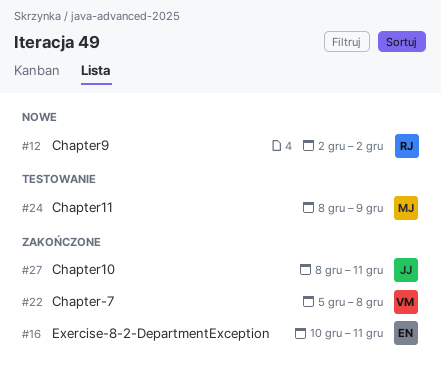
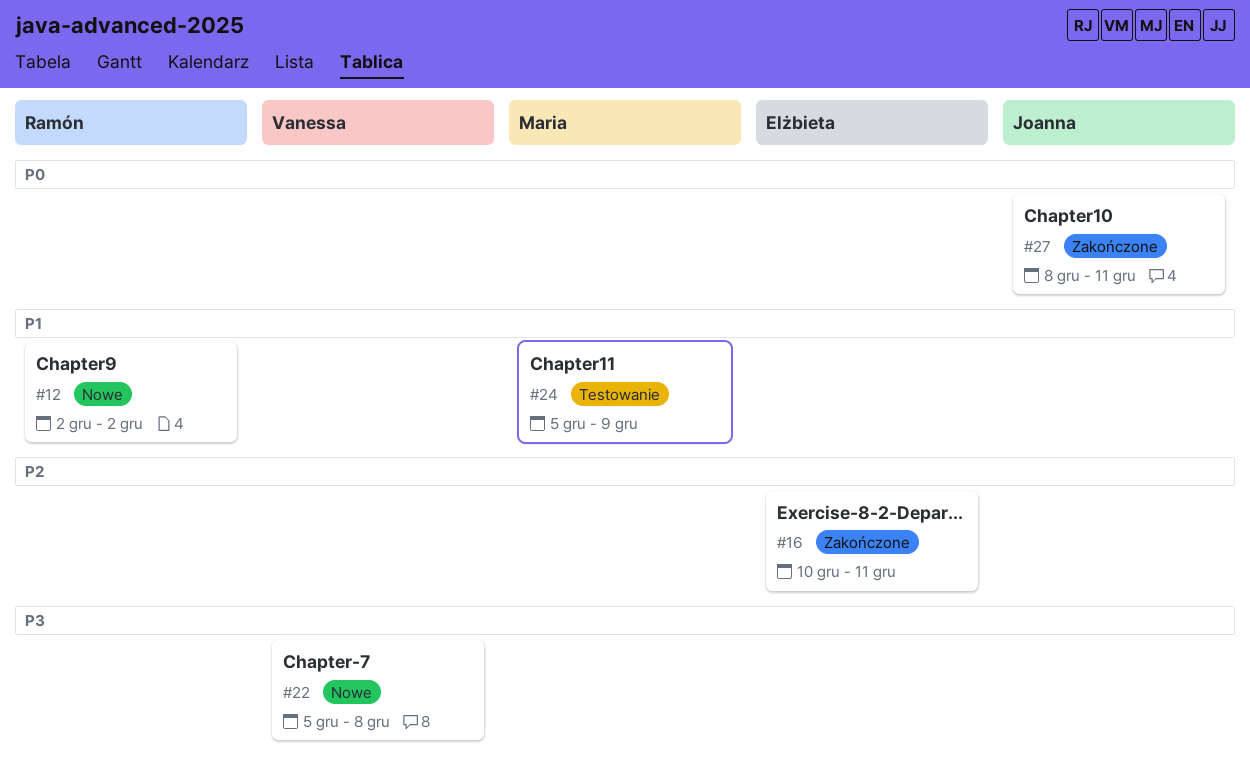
#22, status: Zakończone -> Nowe
#24, start: Dec 8 -> Dec 5

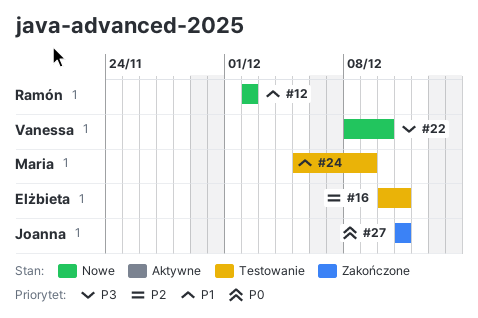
#16, status: Zakończone -> Testowanie
#22, start: Dec 5 -> Dec 8
#22, due: Dec 8 -> Dec 10
#27, start: Dec 8 -> Dec 11

